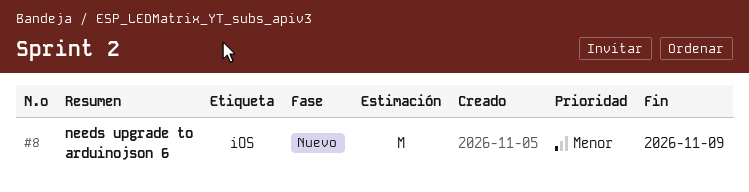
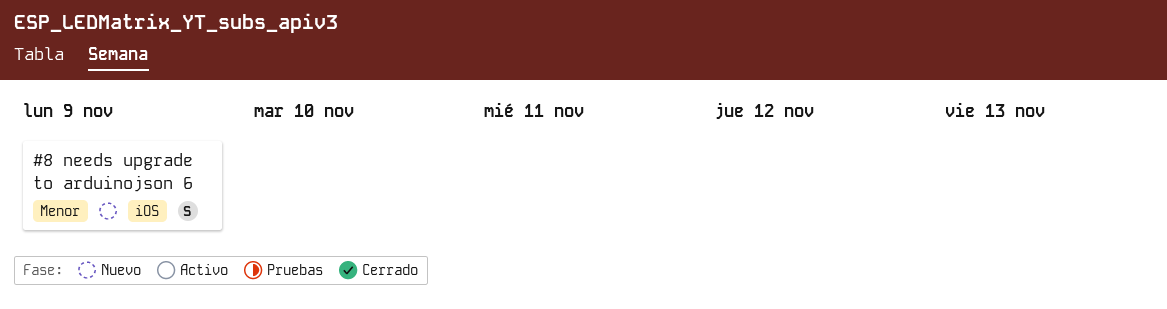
#8, estimate: M -> S

